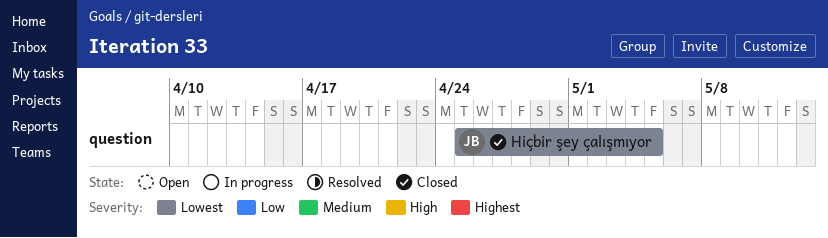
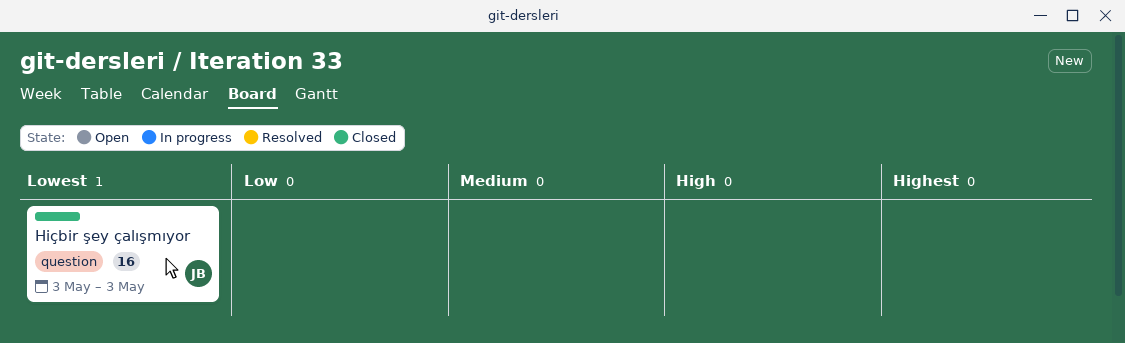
Hiçbir şey çalışmıyor, start: Apr 25 -> May 3
Hiçbir şey çalışmıyor, due: May 5 -> May 3

